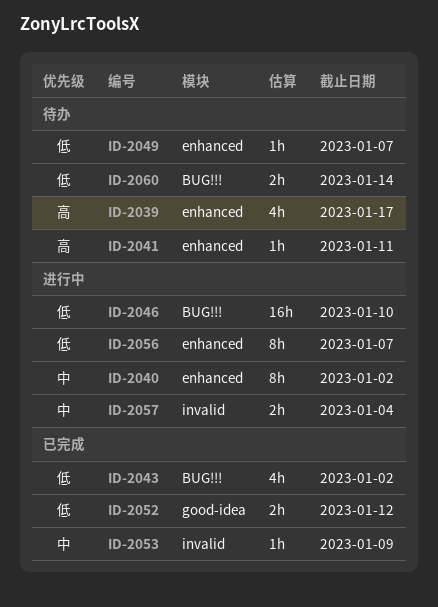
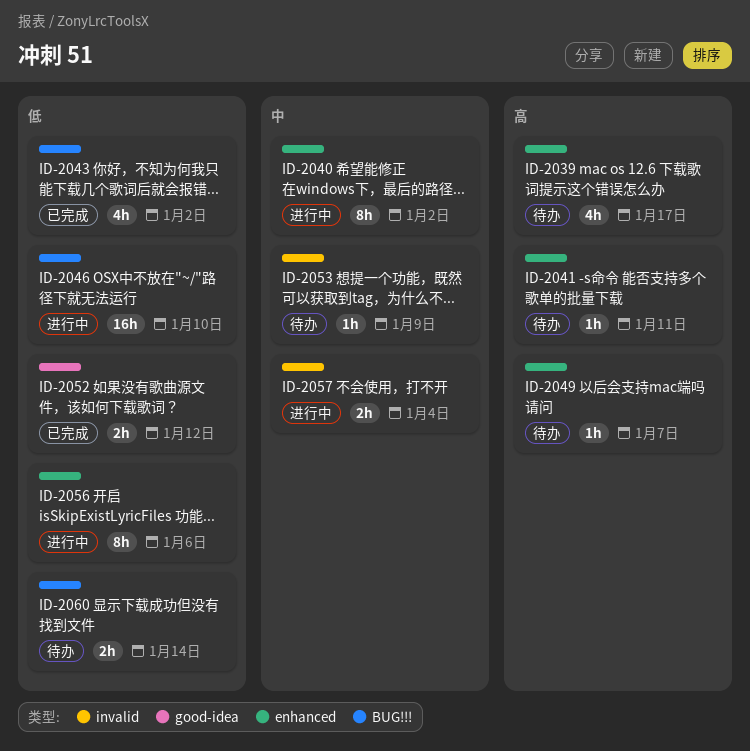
ID-2049, priority: 低 -> 高
ID-2053, status: 已完成 -> 待办
ID-2056, due: Jan 7 -> Jan 6

